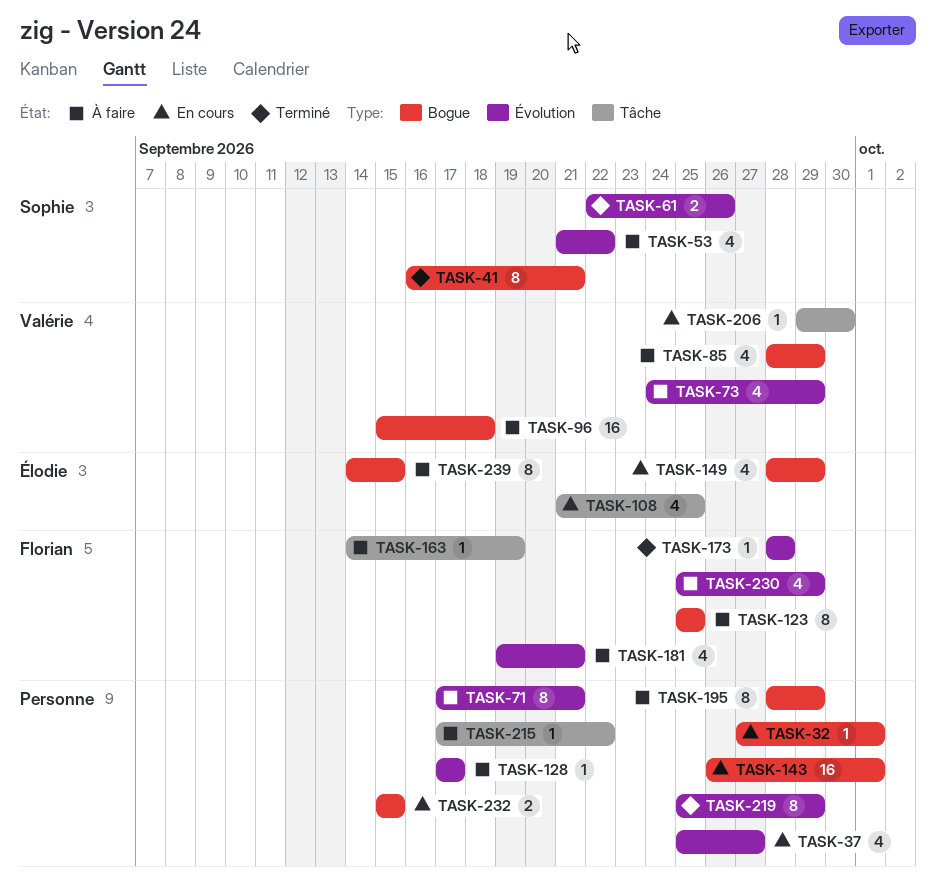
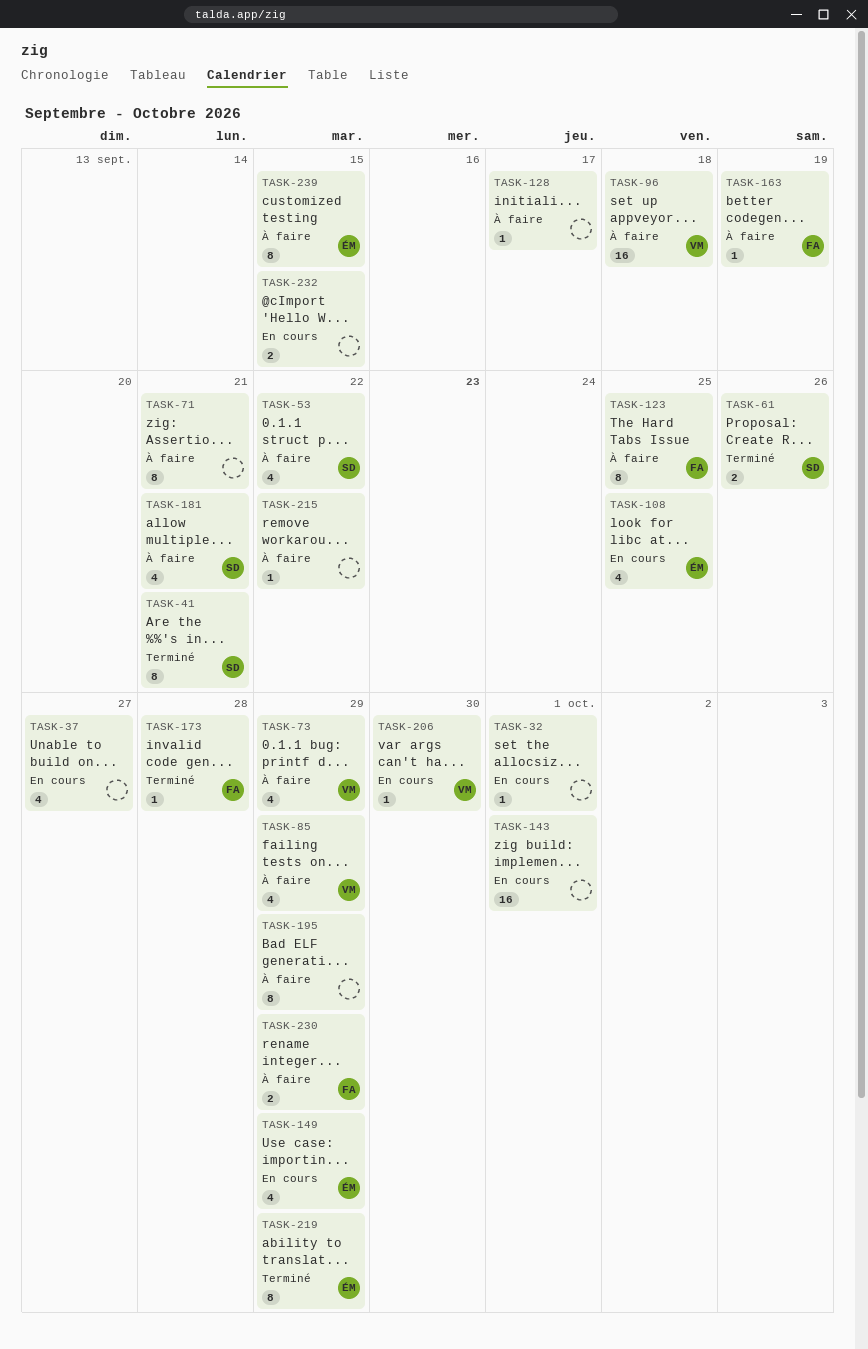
TASK-181, owner: Florian -> Sophie
TASK-219, owner: none -> Élodie
TASK-230, estimate: 4 -> 2

